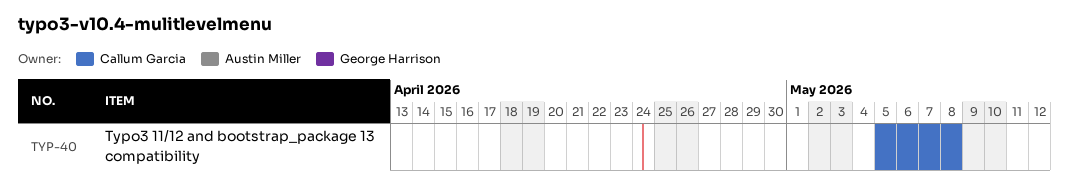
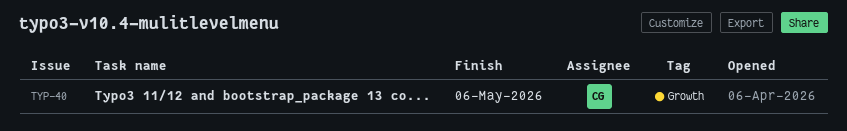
TYP-40, due: May 8 -> May 6

